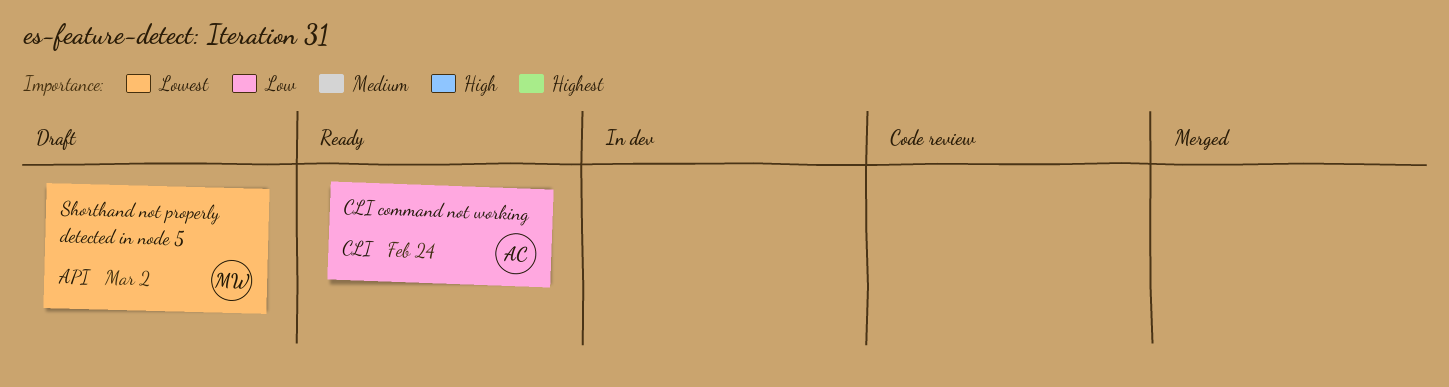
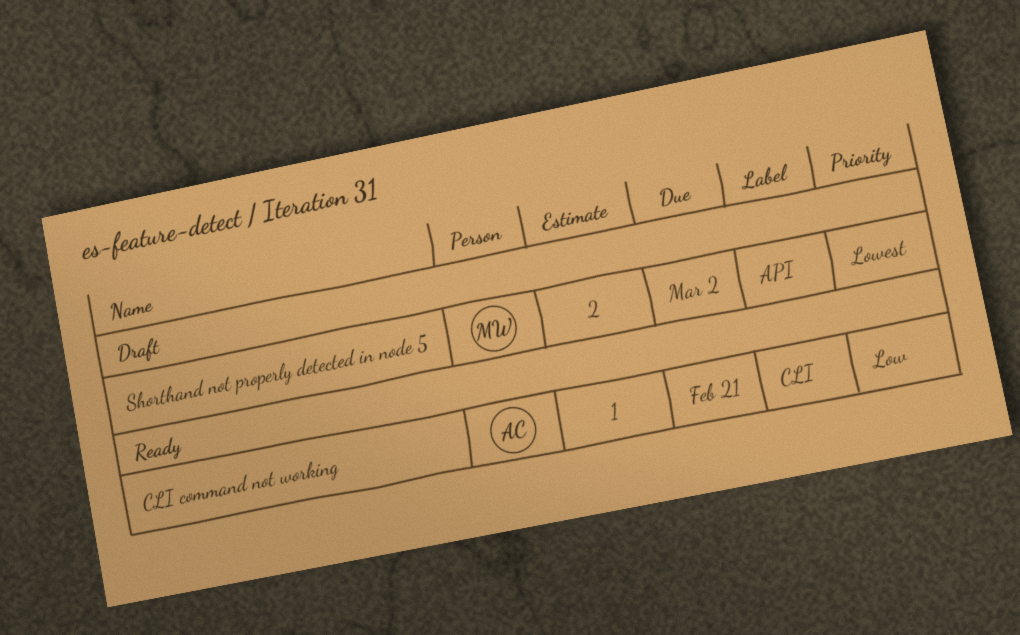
CLI command not working, due: Feb 24 -> Feb 21

